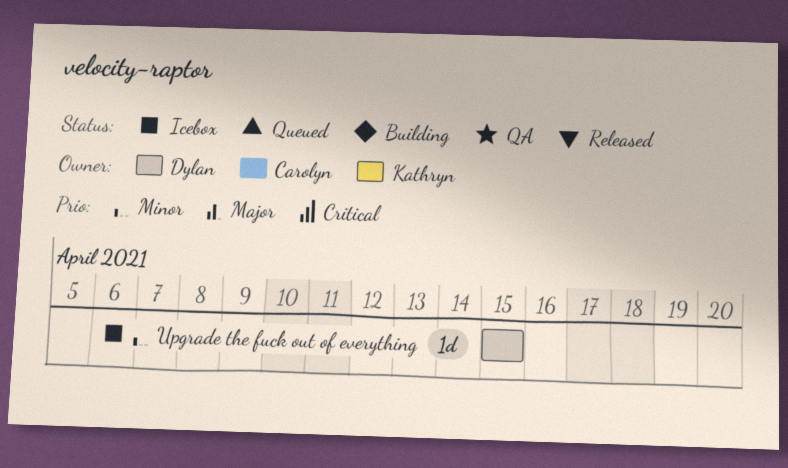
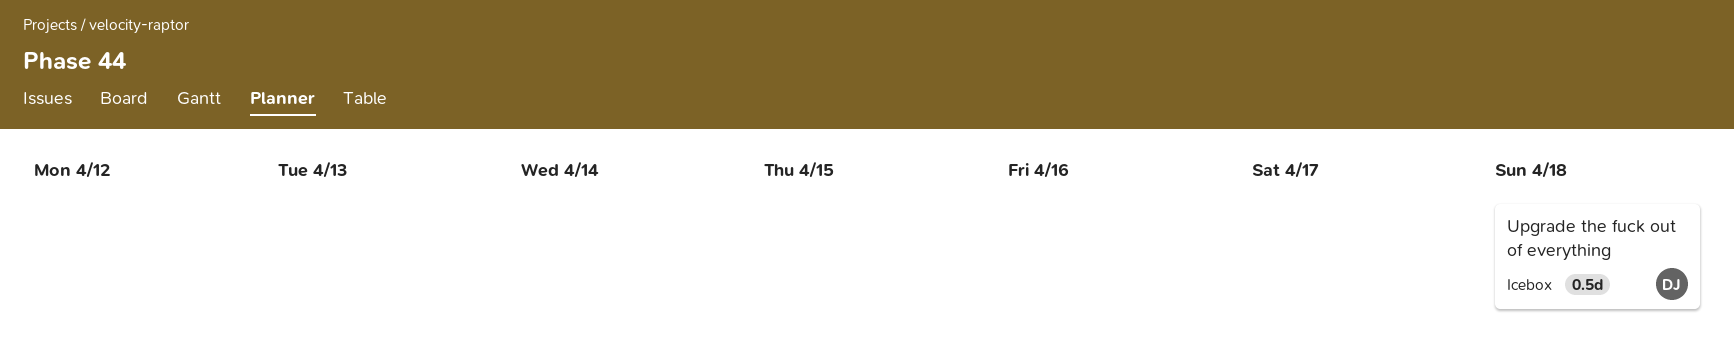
Upgrade the fuck out of everything, estimate: 1d -> 0.5d
Upgrade the fuck out of everything, due: Apr 15 -> Apr 18

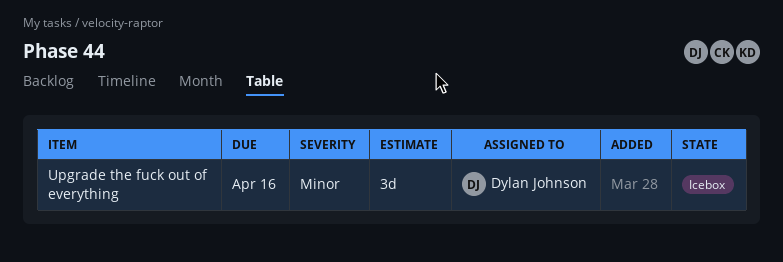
Upgrade the fuck out of everything, estimate: 0.5d -> 3d
Upgrade the fuck out of everything, due: Apr 18 -> Apr 16

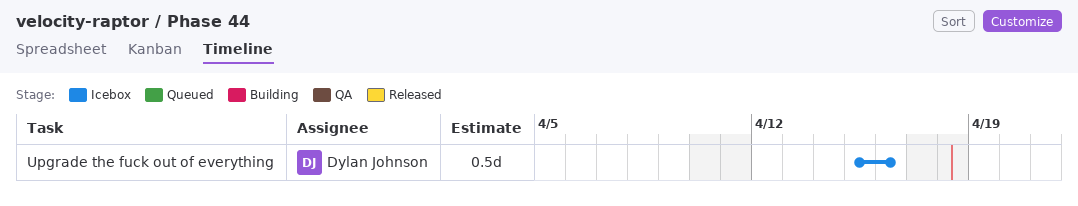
Upgrade the fuck out of everything, estimate: 3d -> 0.5d

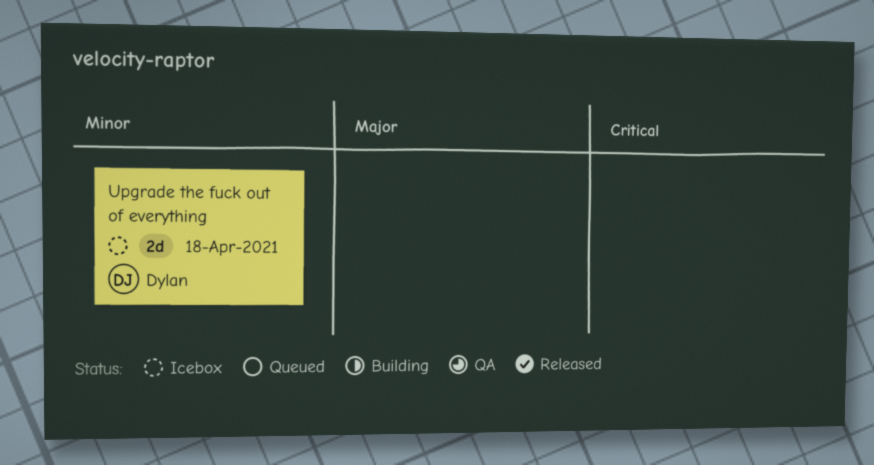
Upgrade the fuck out of everything, estimate: 0.5d -> 2d
Upgrade the fuck out of everything, due: Apr 16 -> Apr 18

